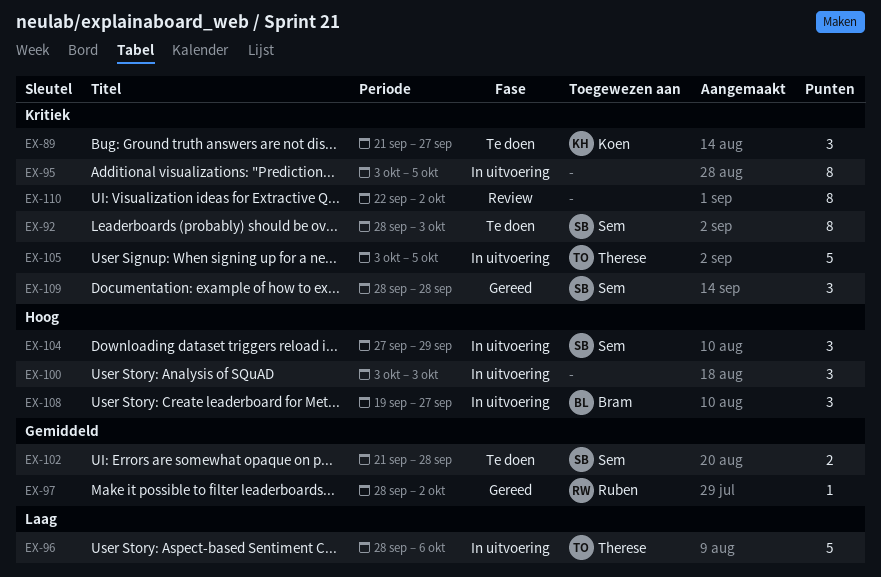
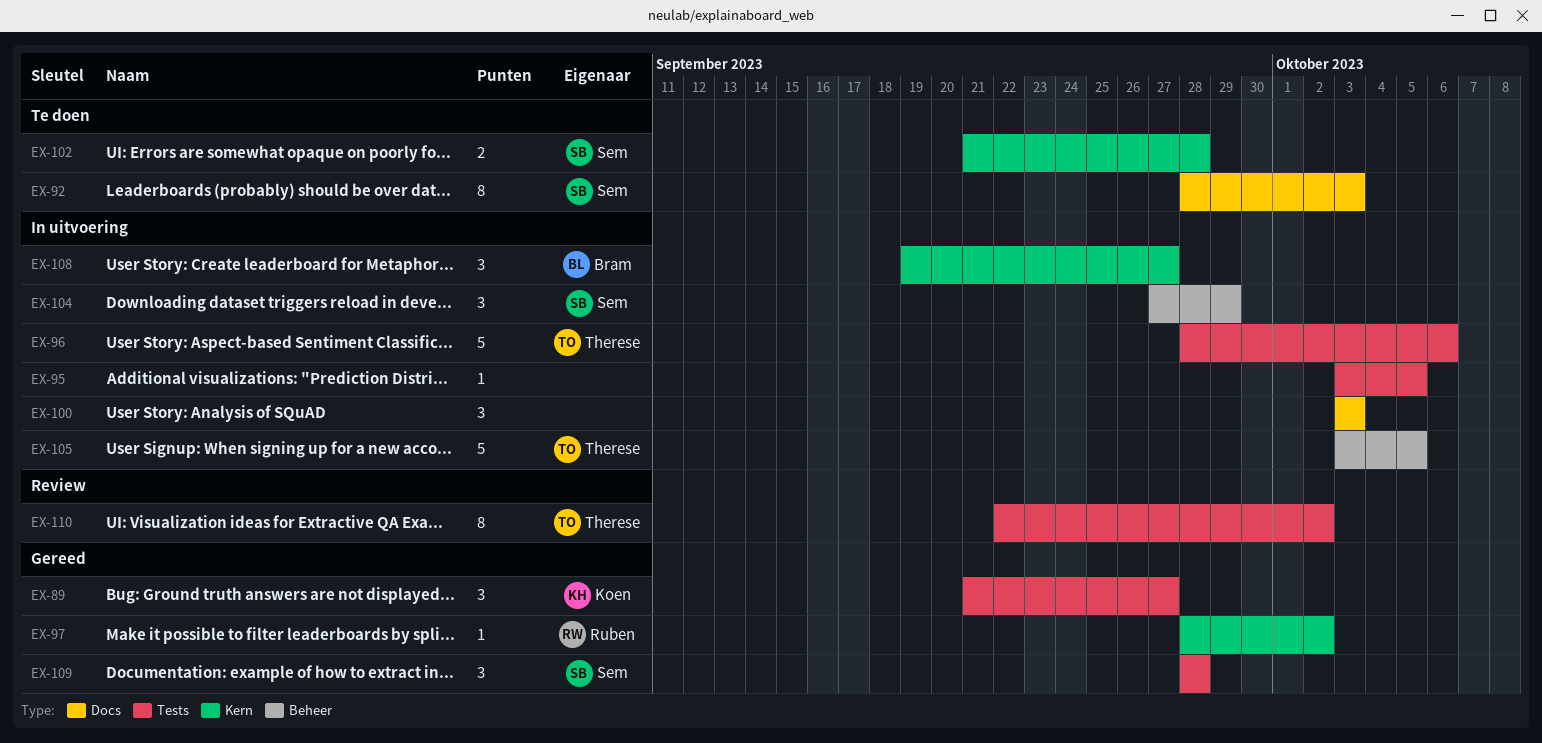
EX-89, status: Te doen -> Gereed
EX-95, estimate: 8 -> 1
EX-110, owner: none -> Therese

